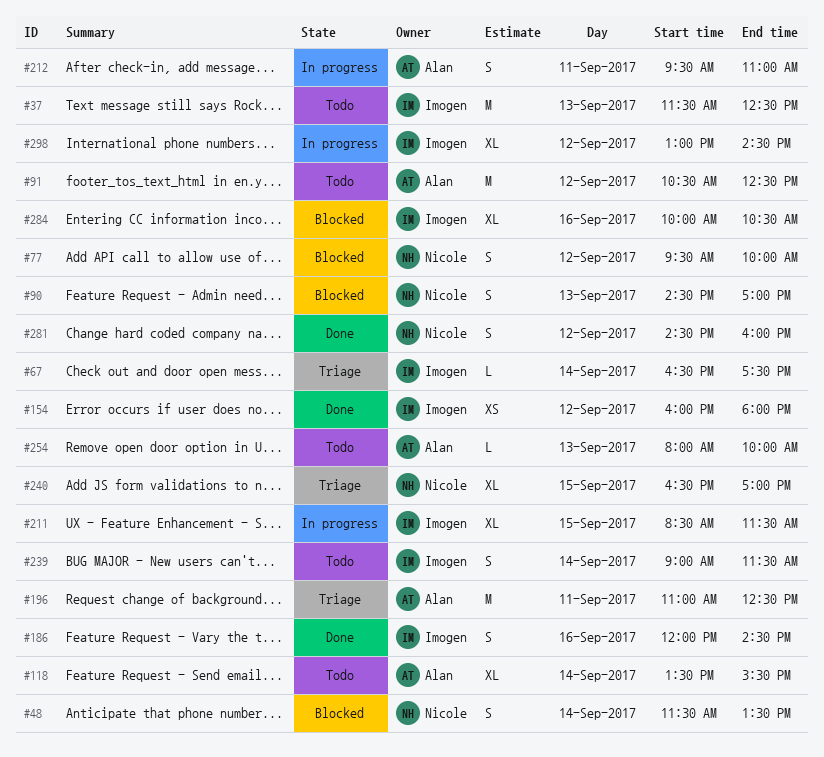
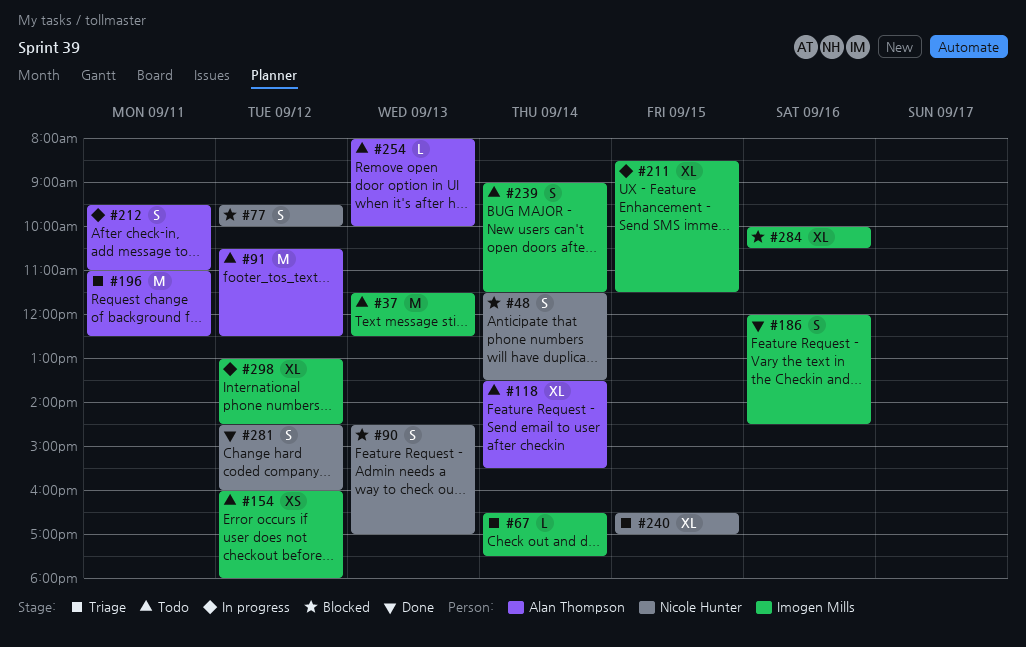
#154, status: Done -> Todo

